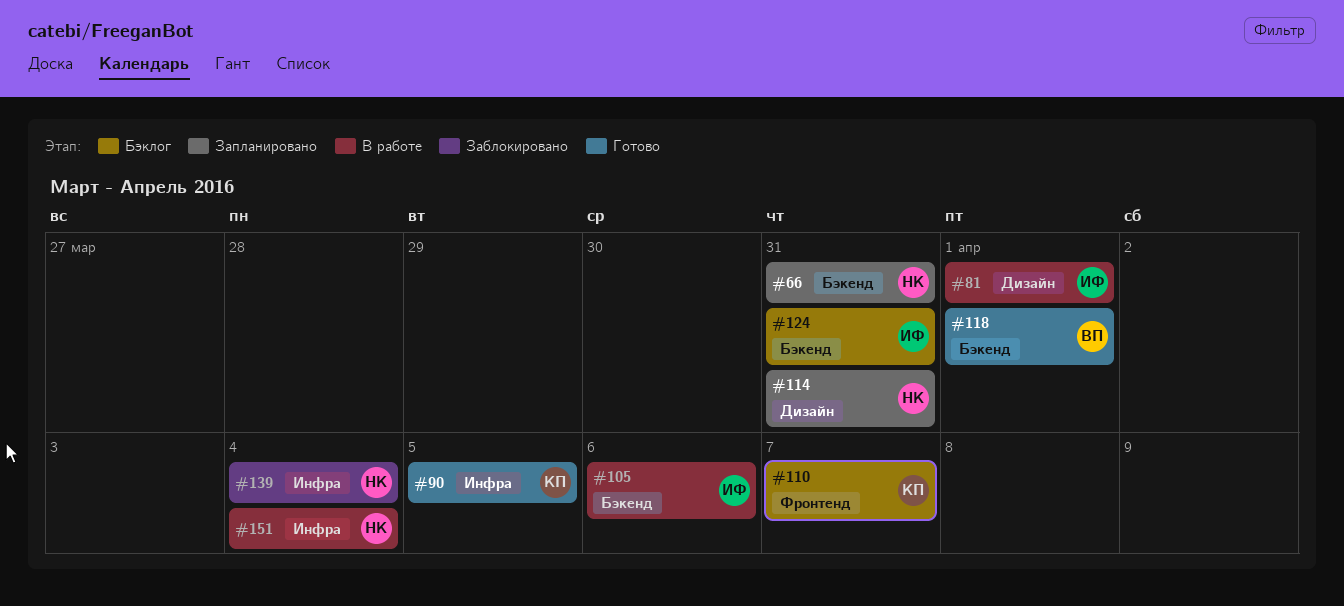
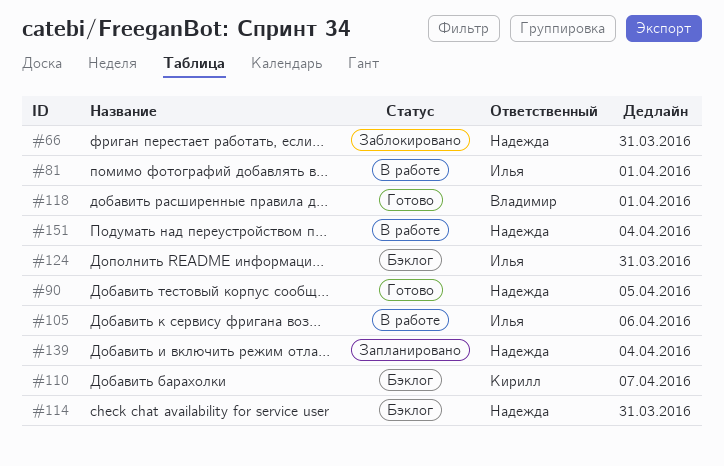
#66, status: Запланировано -> Заблокировано
#90, owner: Кирилл -> Надежда
#114, status: Запланировано -> Бэклог
#139, status: Заблокировано -> Запланировано

